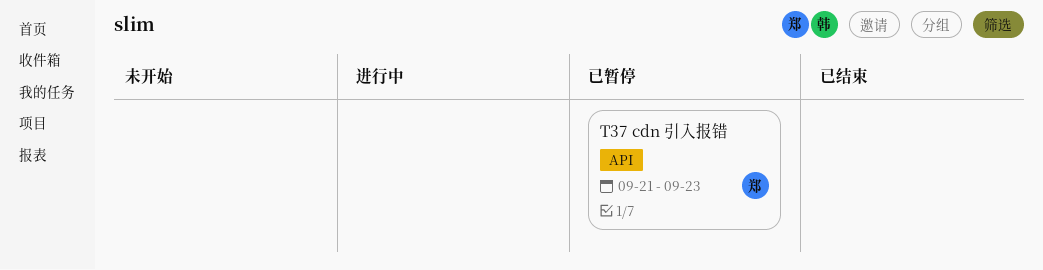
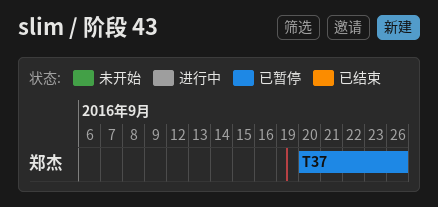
T37, start: Sep 21 -> Sep 20
T37, due: Sep 23 -> Sep 26

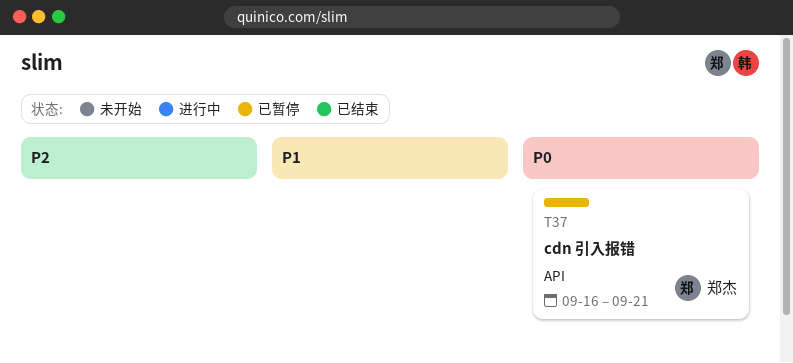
T37, start: Sep 20 -> Sep 16
T37, due: Sep 26 -> Sep 21

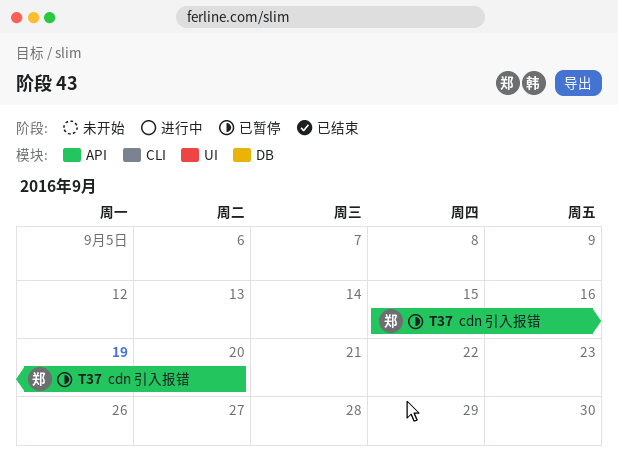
T37, start: Sep 16 -> Sep 15
T37, due: Sep 21 -> Sep 20

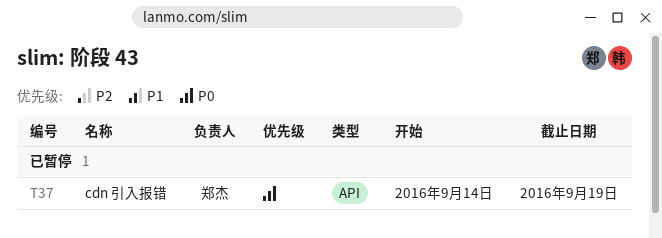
T37, start: Sep 15 -> Sep 14
T37, due: Sep 20 -> Sep 19

